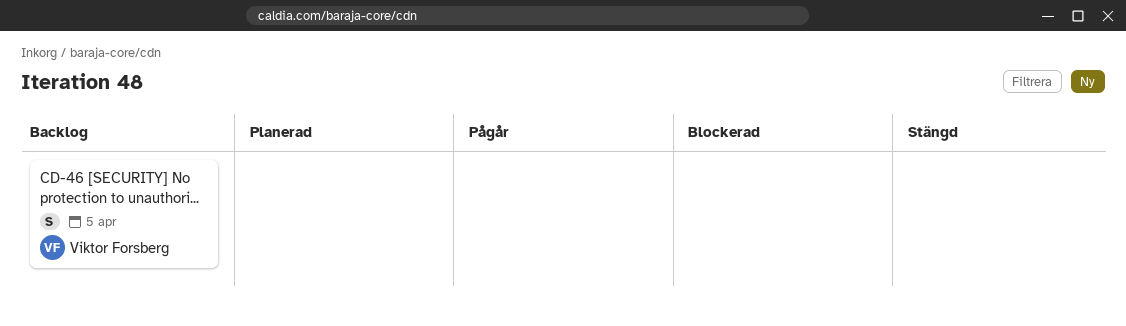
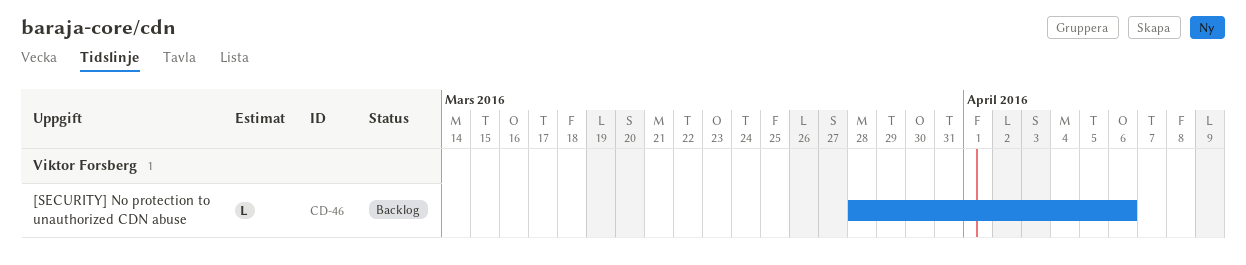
CD-46, estimate: S -> L
CD-46, due: Apr 5 -> Apr 6

